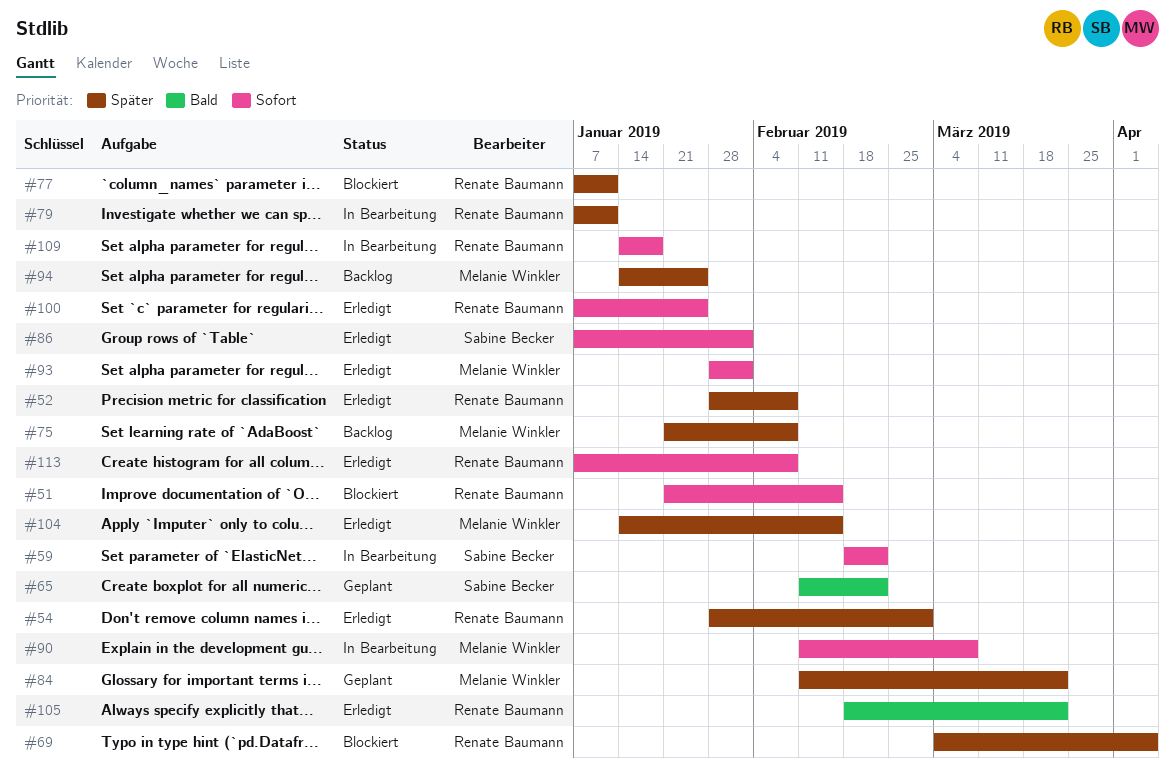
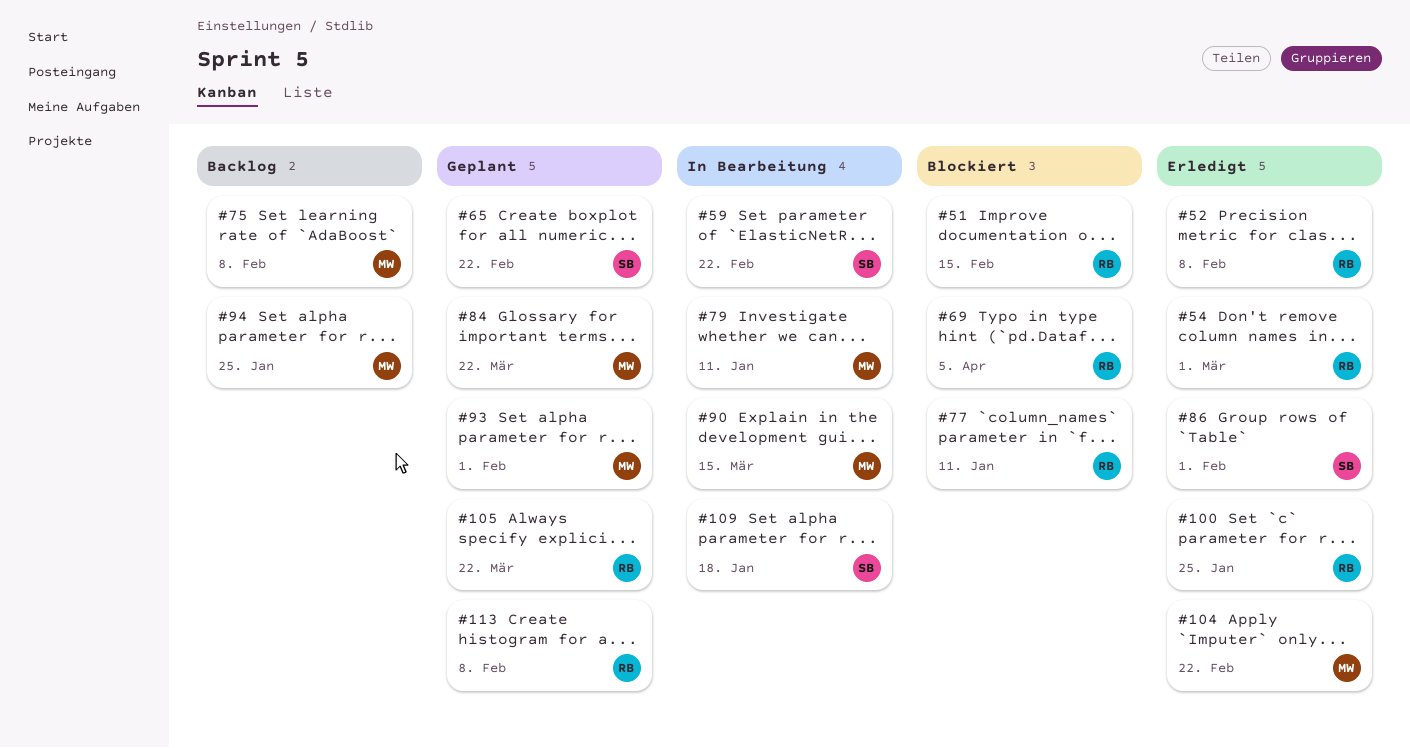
#79, owner: Renate Baumann -> Melanie Winkler
#90, due: Mar 8 -> Mar 15
#93, status: Erledigt -> Geplant
#104, due: Feb 15 -> Feb 22
#105, status: Erledigt -> Geplant
#109, owner: Renate Baumann -> Sabine Becker
#113, status: Erledigt -> Geplant

